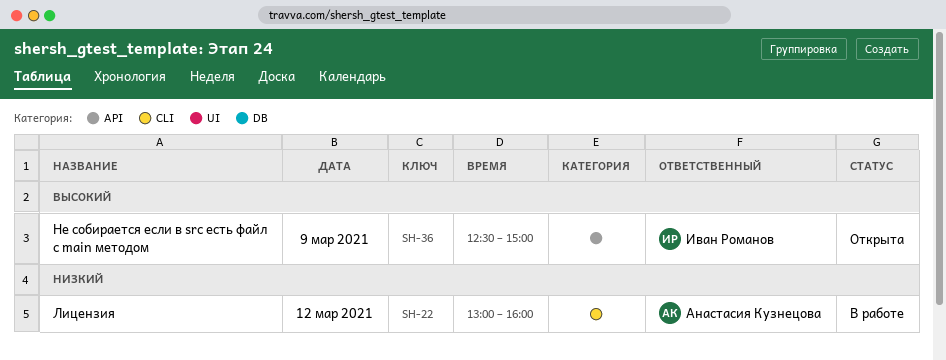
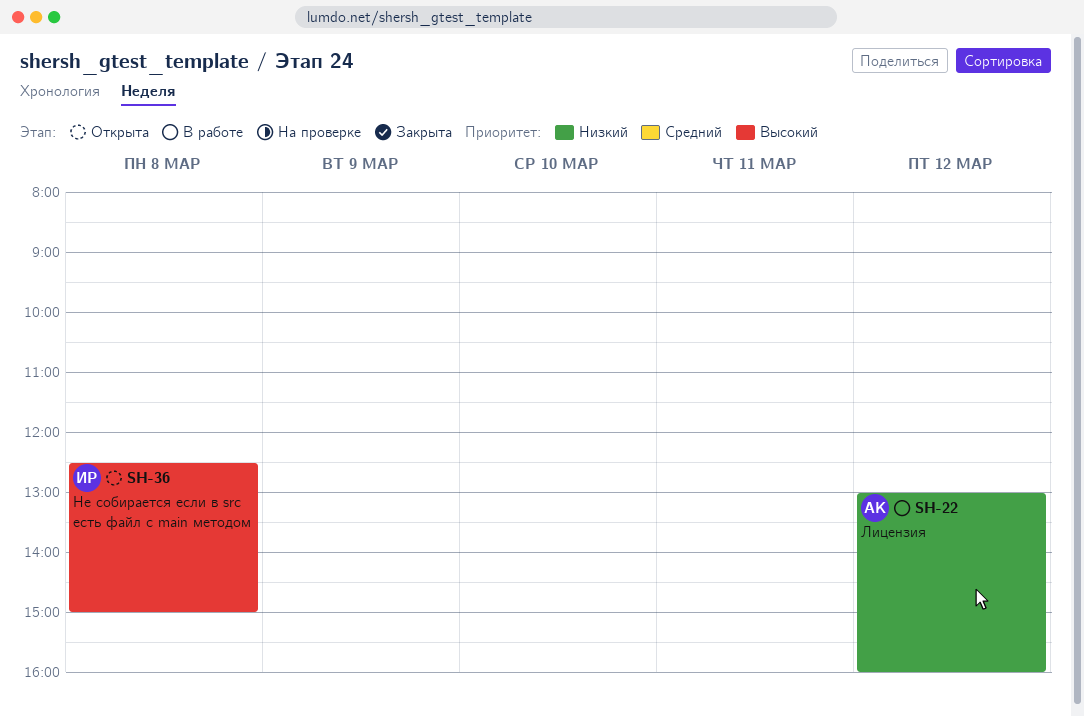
SH-36, day: Mar 9 -> Mar 8

